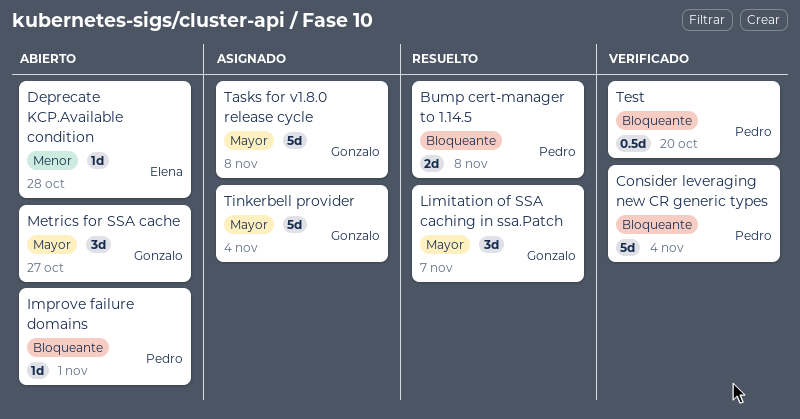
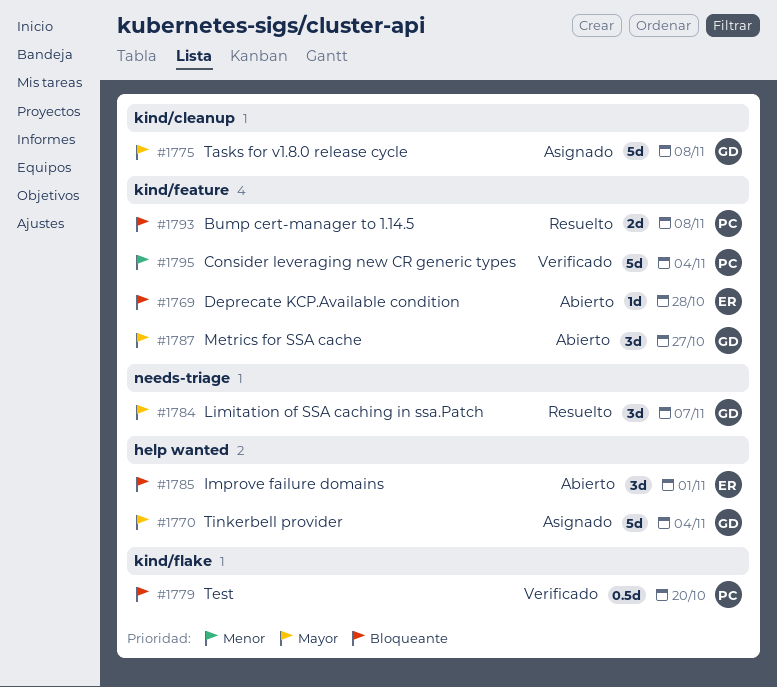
Consider leveraging new CR generic types, priority: Bloqueante -> Menor
Deprecate KCP.Available condition, priority: Menor -> Bloqueante
Improve failure domains, owner: Pedro -> Elena
Improve failure domains, estimate: 1d -> 3d

